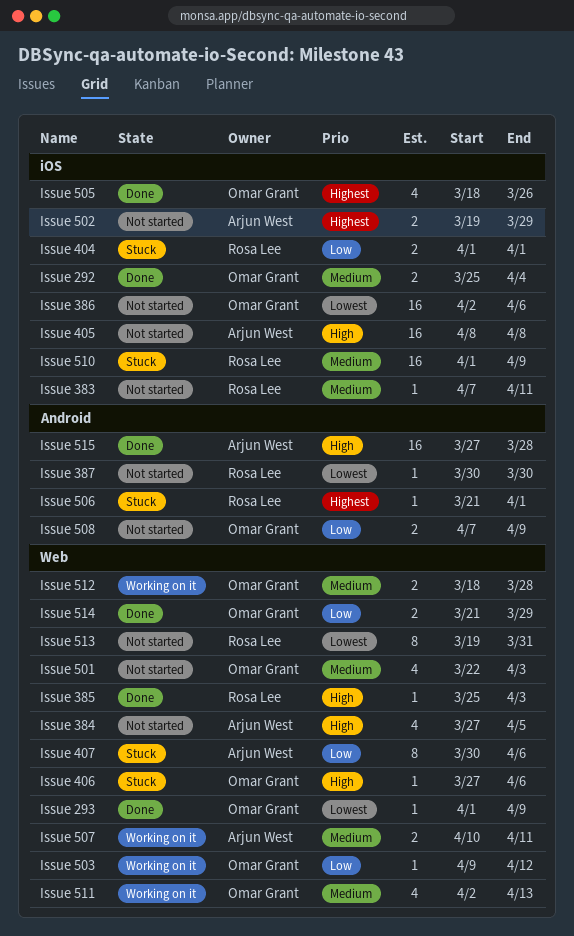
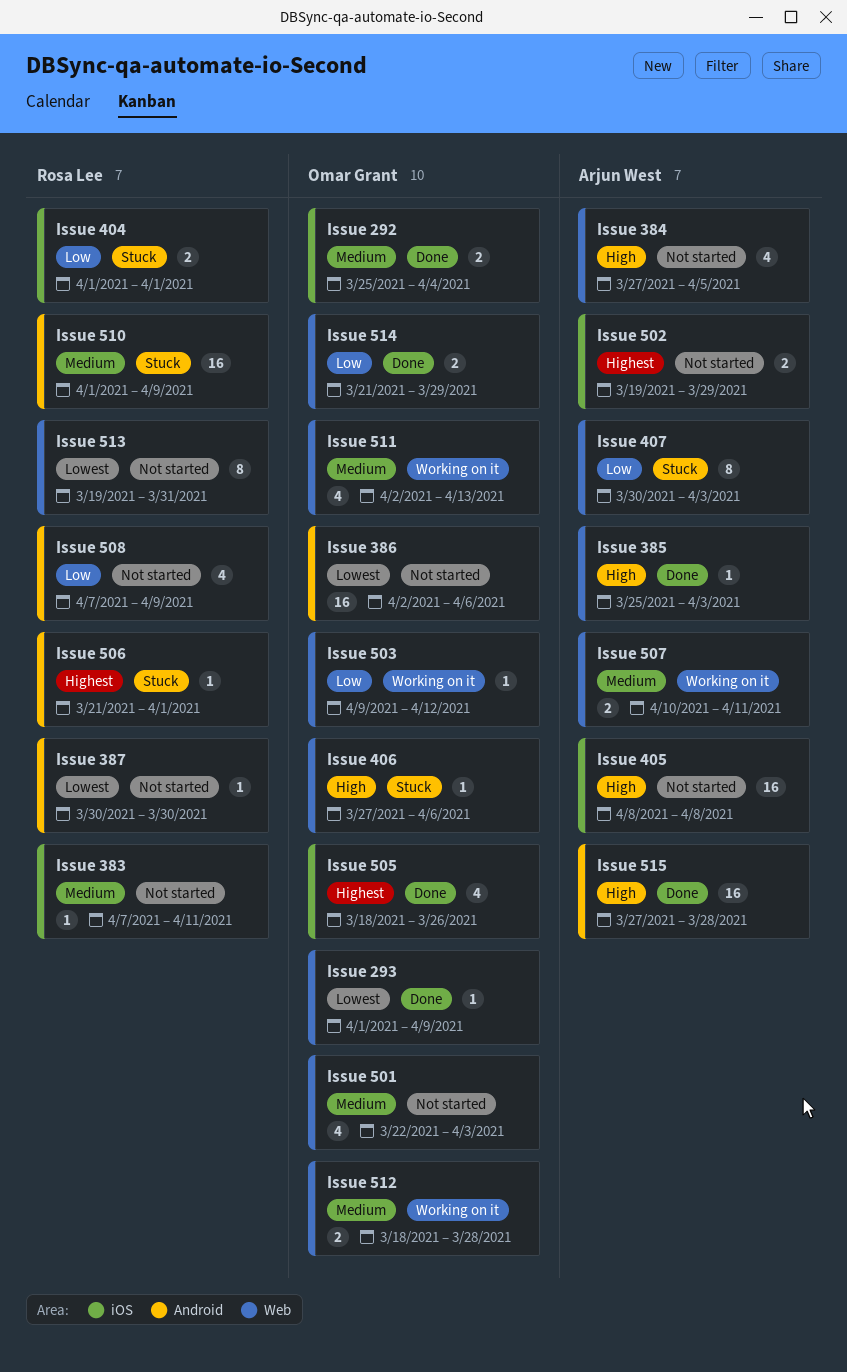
Issue 385, owner: Rosa Lee -> Arjun West
Issue 386, label: iOS -> Android
Issue 407, due: Apr 6 -> Apr 3
Issue 508, owner: Omar Grant -> Rosa Lee
Issue 508, estimate: 2 -> 4
Issue 510, label: iOS -> Android

